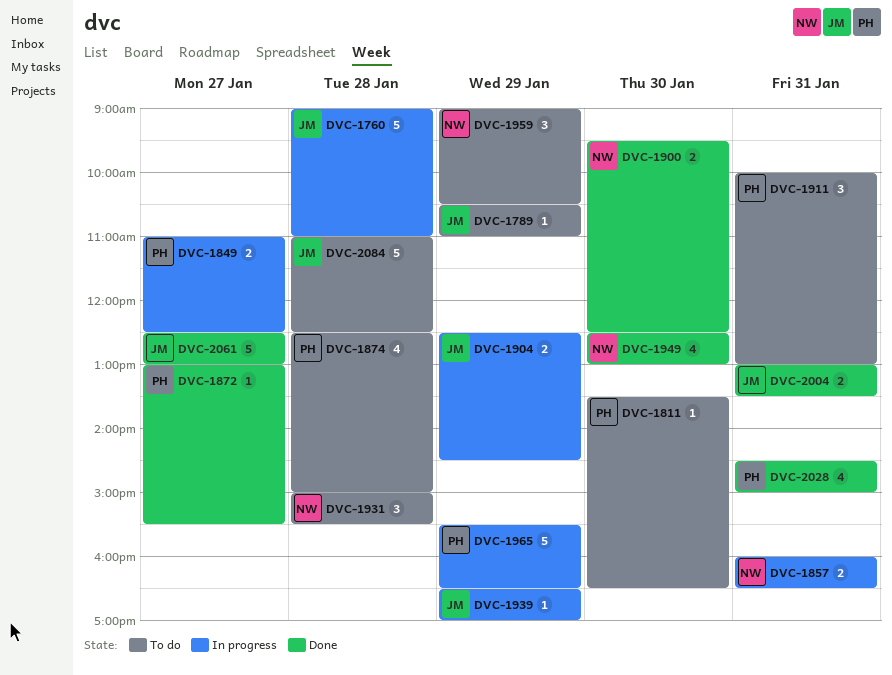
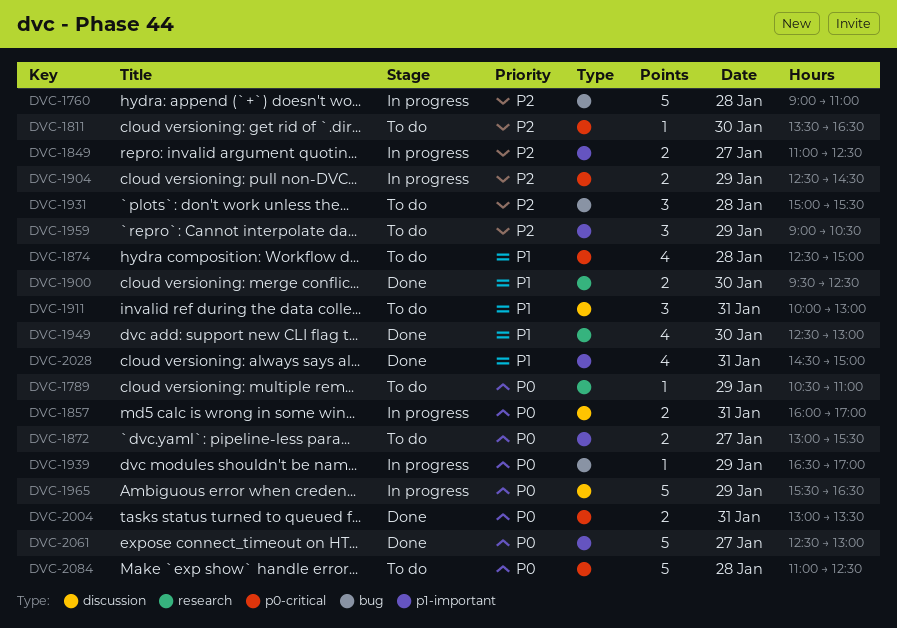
DVC-1857, ends: 16:30 -> 17:00
DVC-1872, status: Done -> To do
DVC-1872, estimate: 1 -> 2

